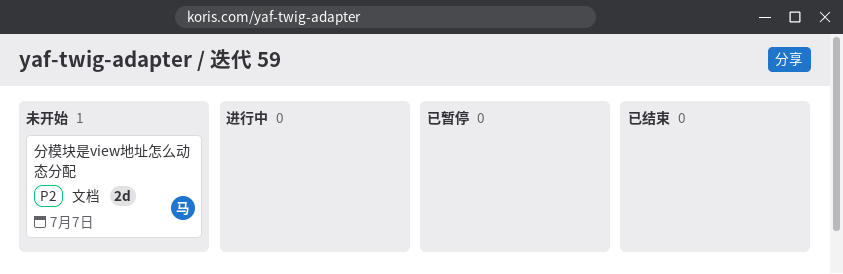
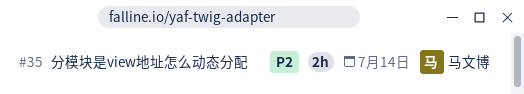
分模块是view地址怎么动态分配, estimate: 2d -> 2h
分模块是view地址怎么动态分配, due: Jul 7 -> Jul 14

